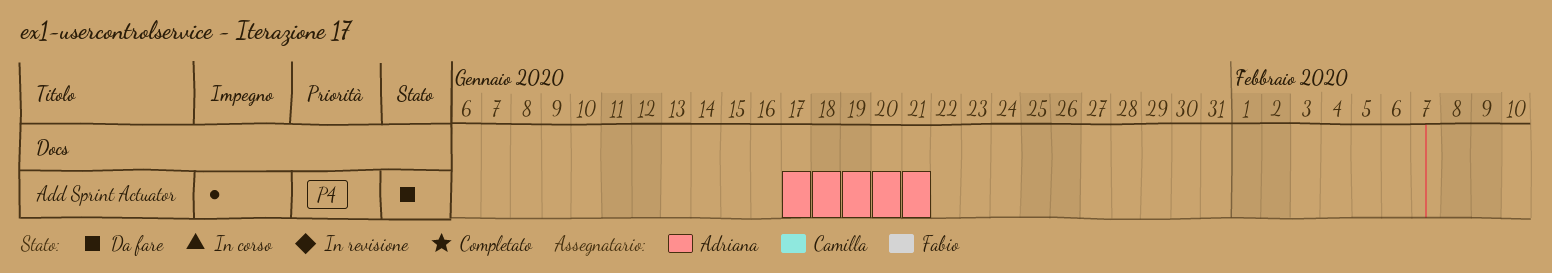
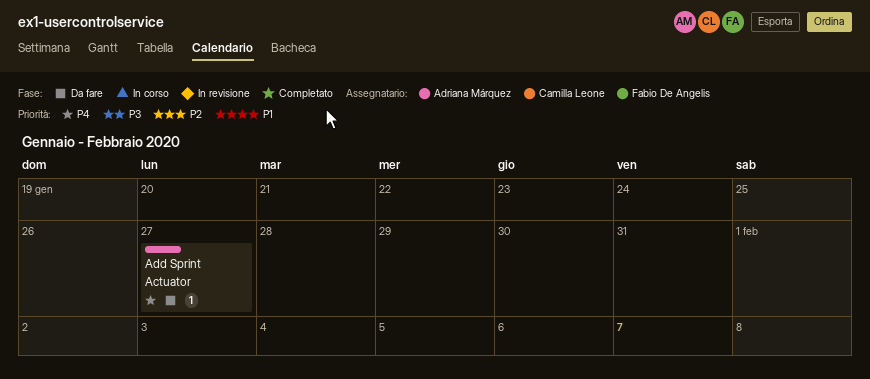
Add Sprint Actuator, due: Jan 21 -> Jan 27

